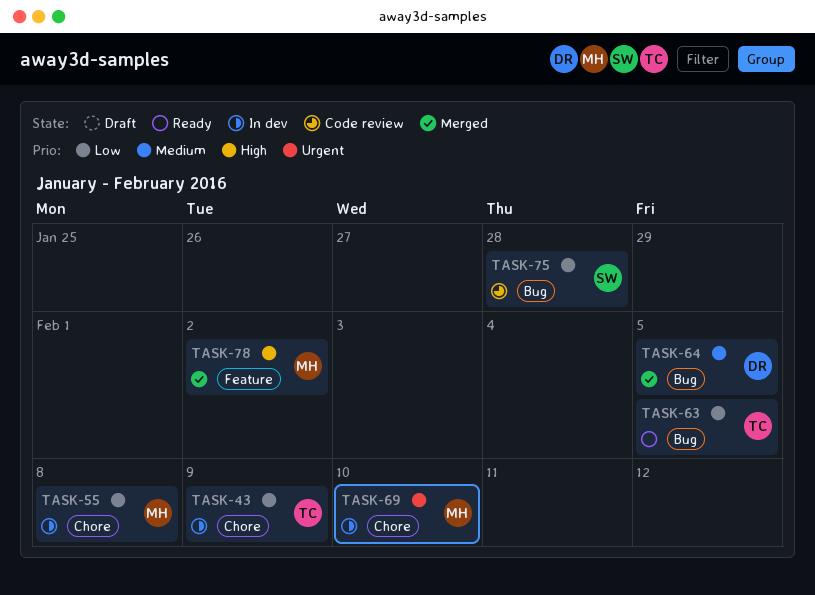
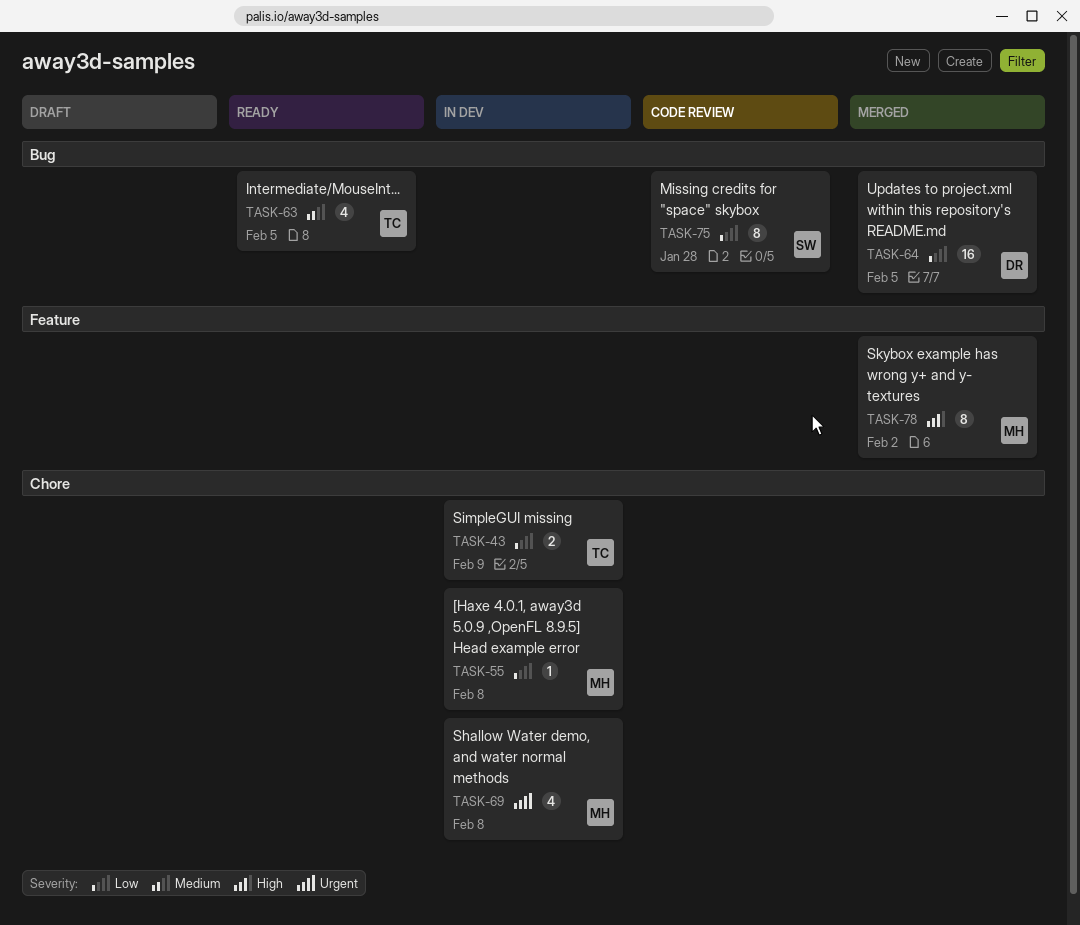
TASK-63, priority: Low -> Medium
TASK-64, priority: Medium -> Low
TASK-69, due: Feb 10 -> Feb 8

